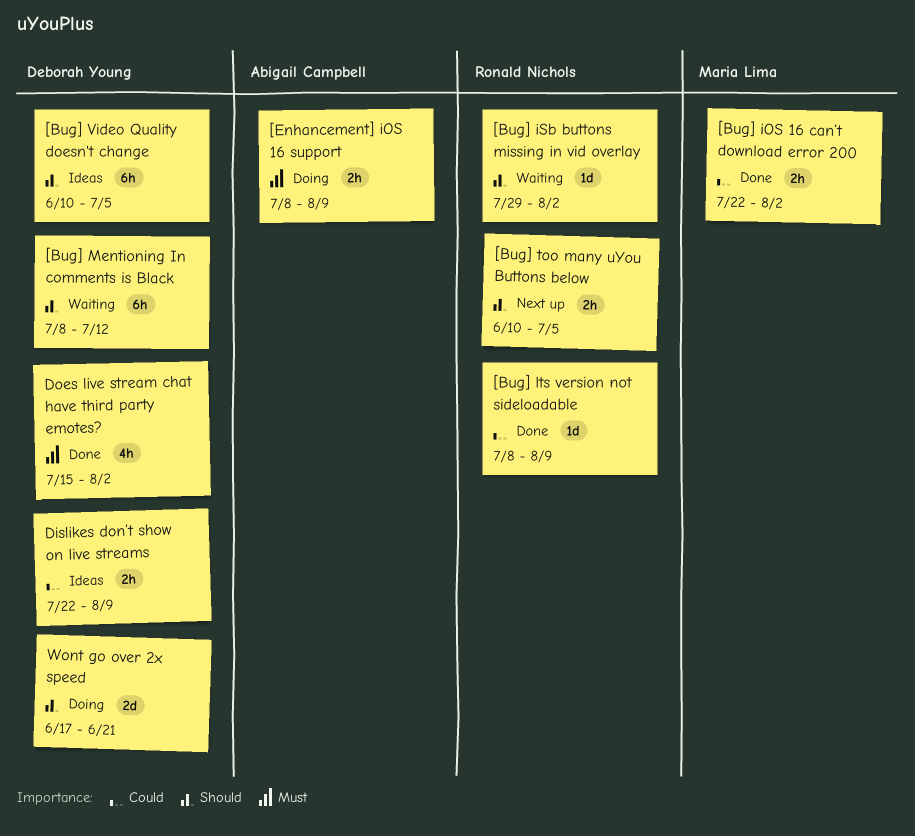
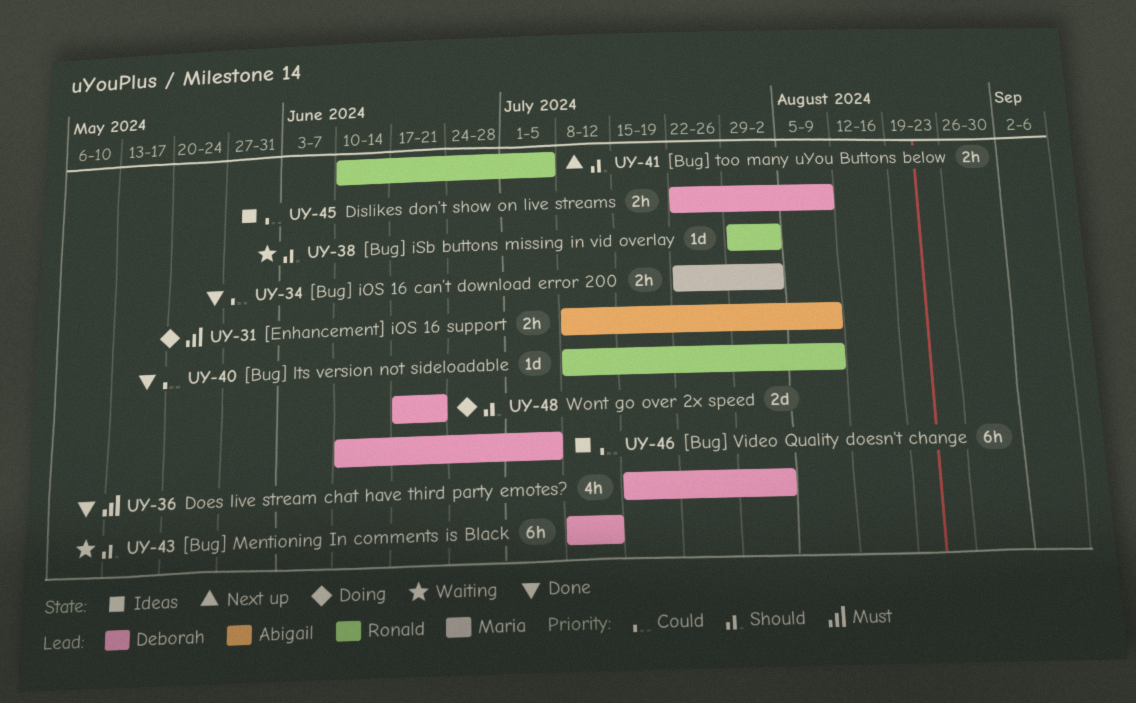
[Bug] Video Quality doesn't change, priority: Should -> Could

